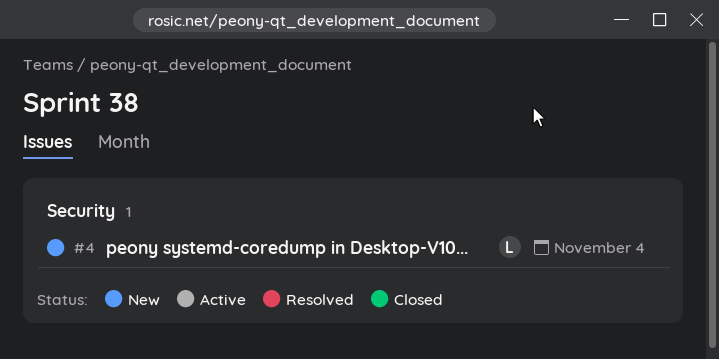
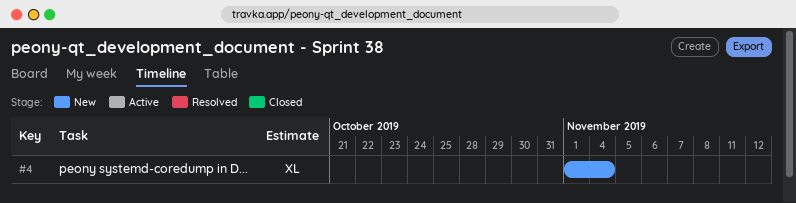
#4, estimate: L -> XL

